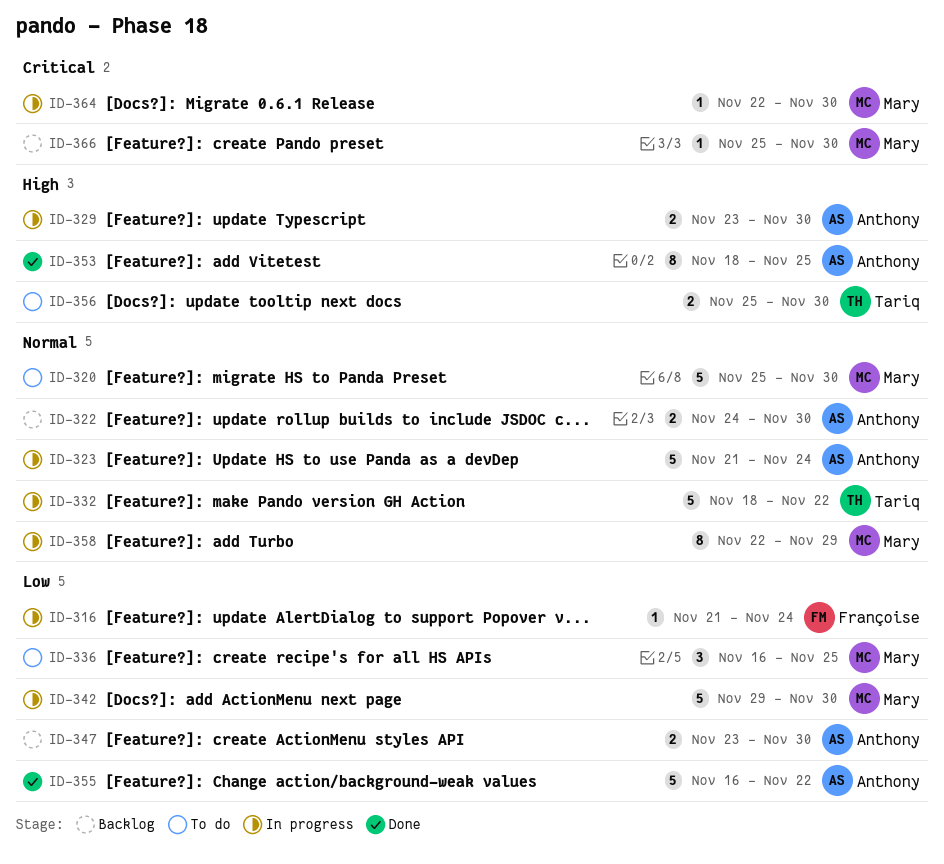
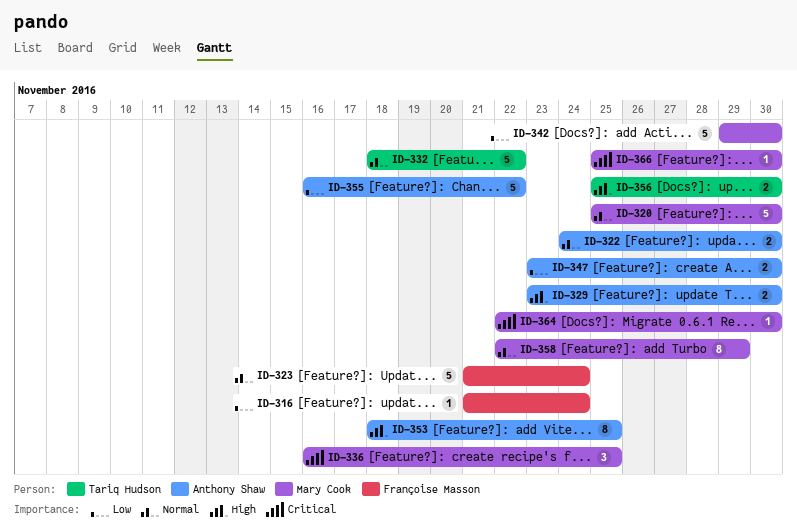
ID-323, owner: Anthony Shaw -> Françoise Masson
ID-336, priority: Low -> Critical

